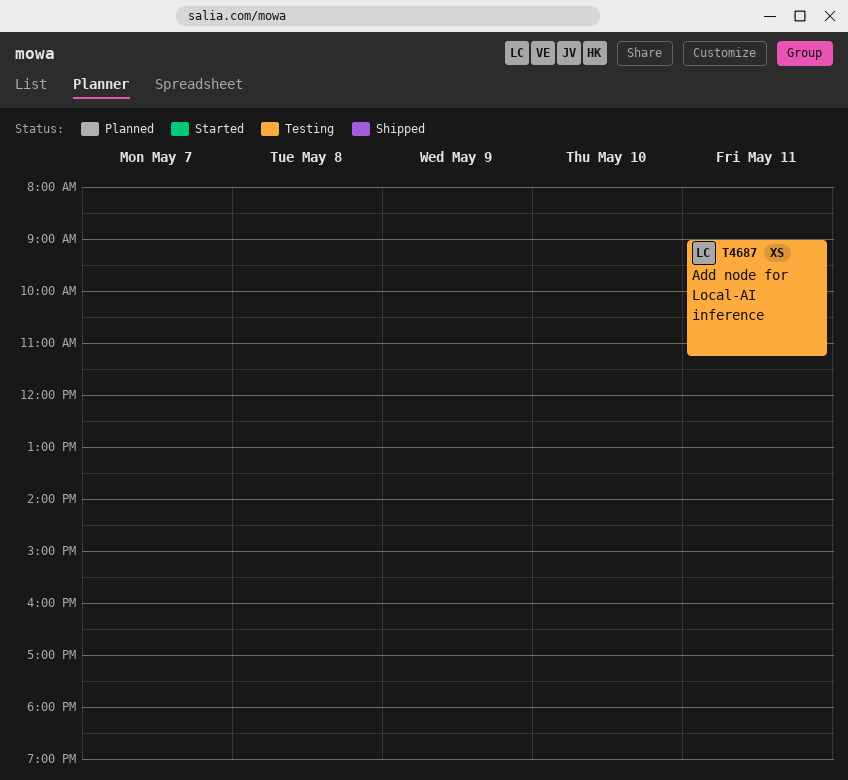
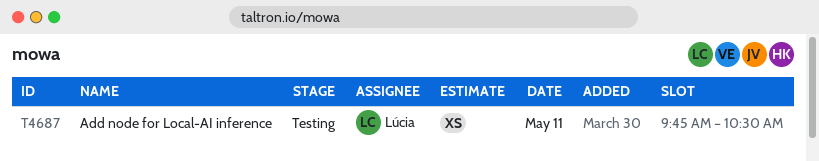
T4687, begins: 09:00 -> 09:45
T4687, ends: 11:15 -> 10:30

